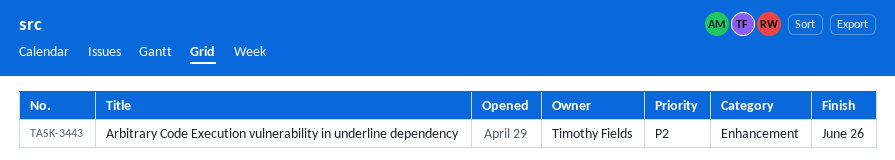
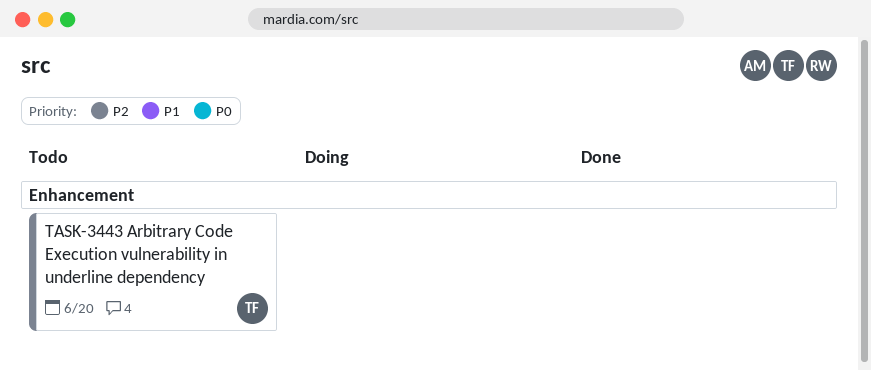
TASK-3443, due: Jun 26 -> Jun 20

